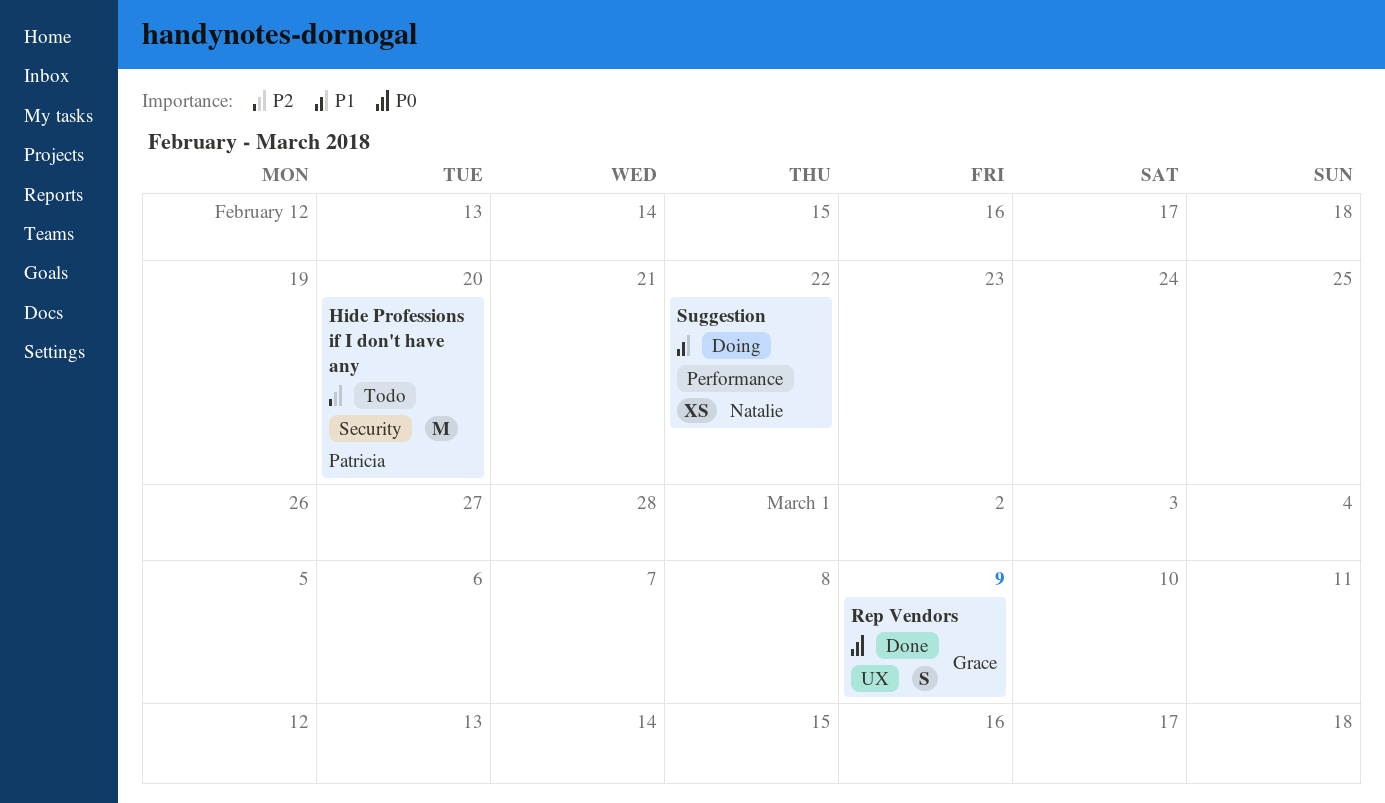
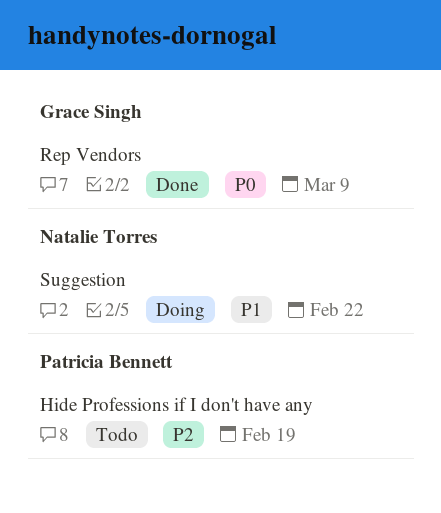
Hide Professions if I don't have any, due: Feb 20 -> Feb 19

